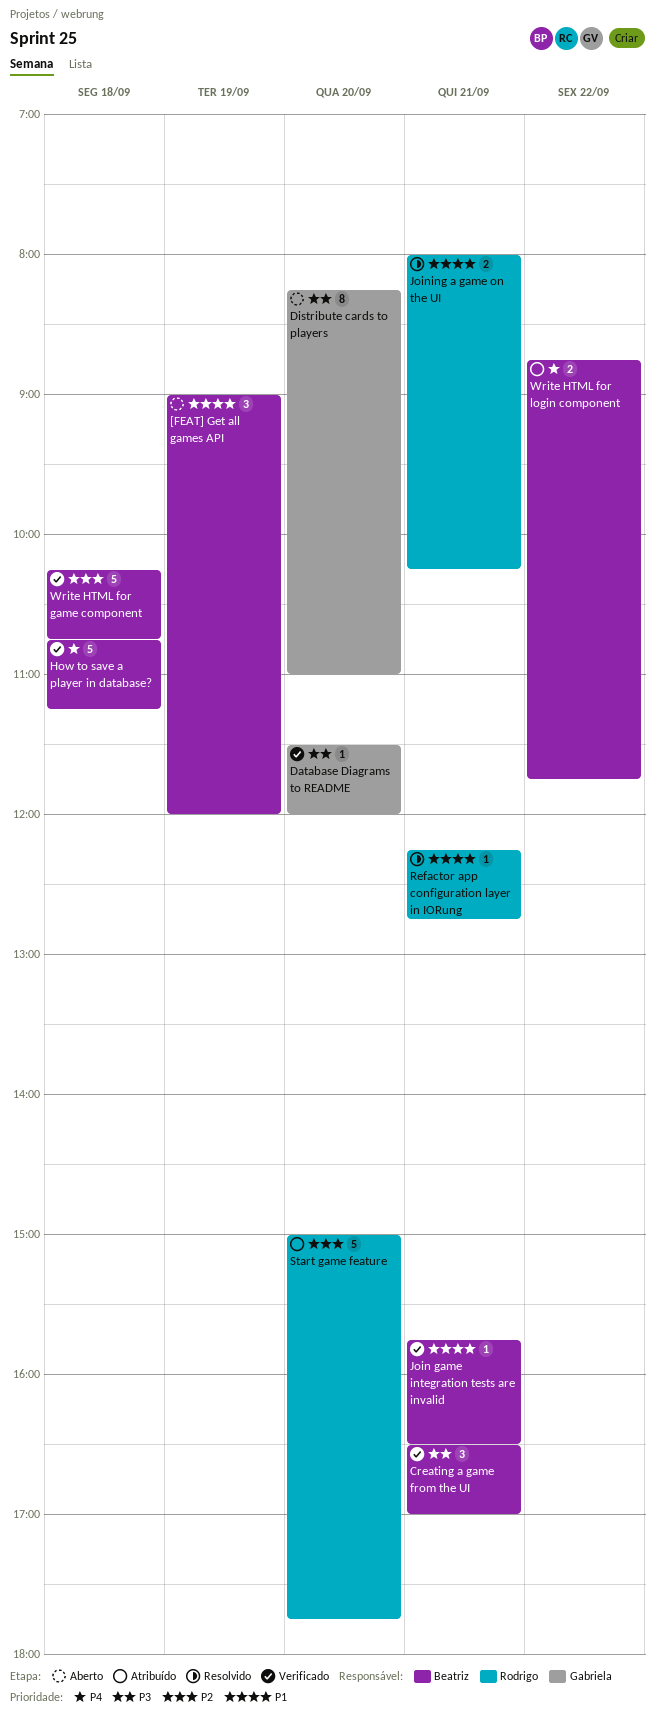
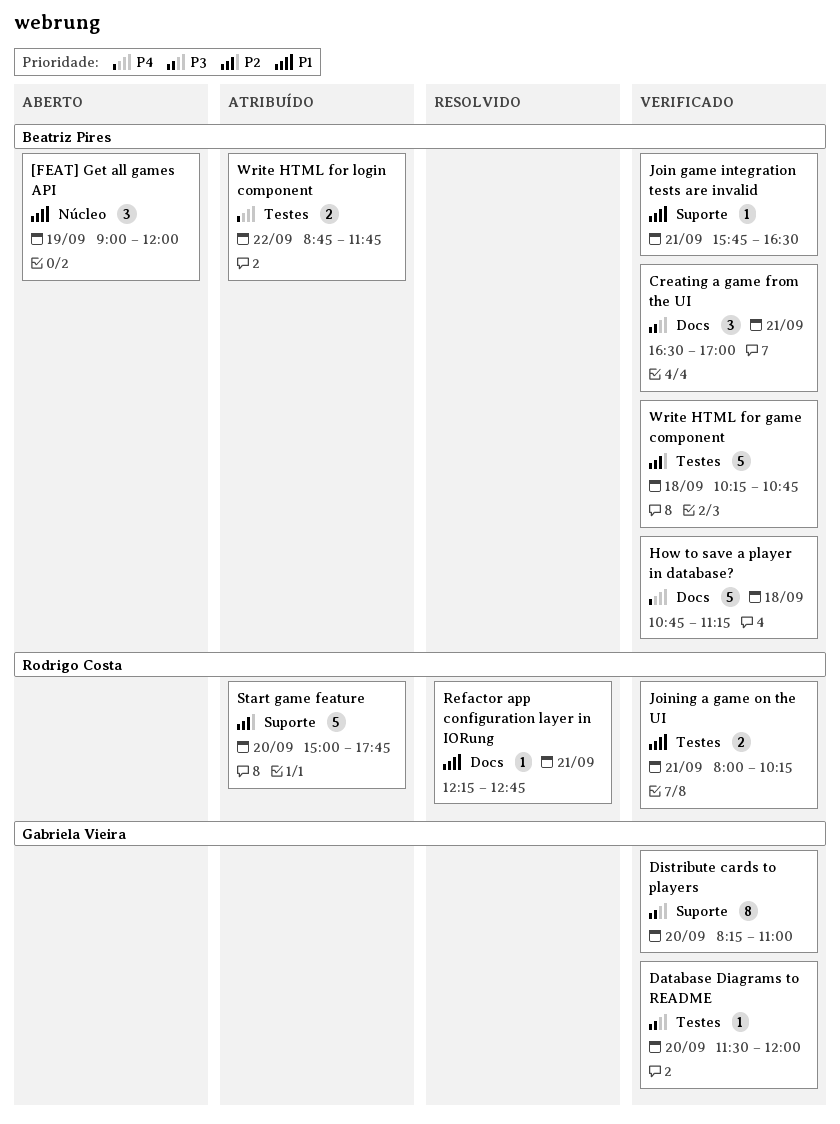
Distribute cards to players, status: Aberto -> Verificado
Joining a game on the UI, status: Resolvido -> Verificado

